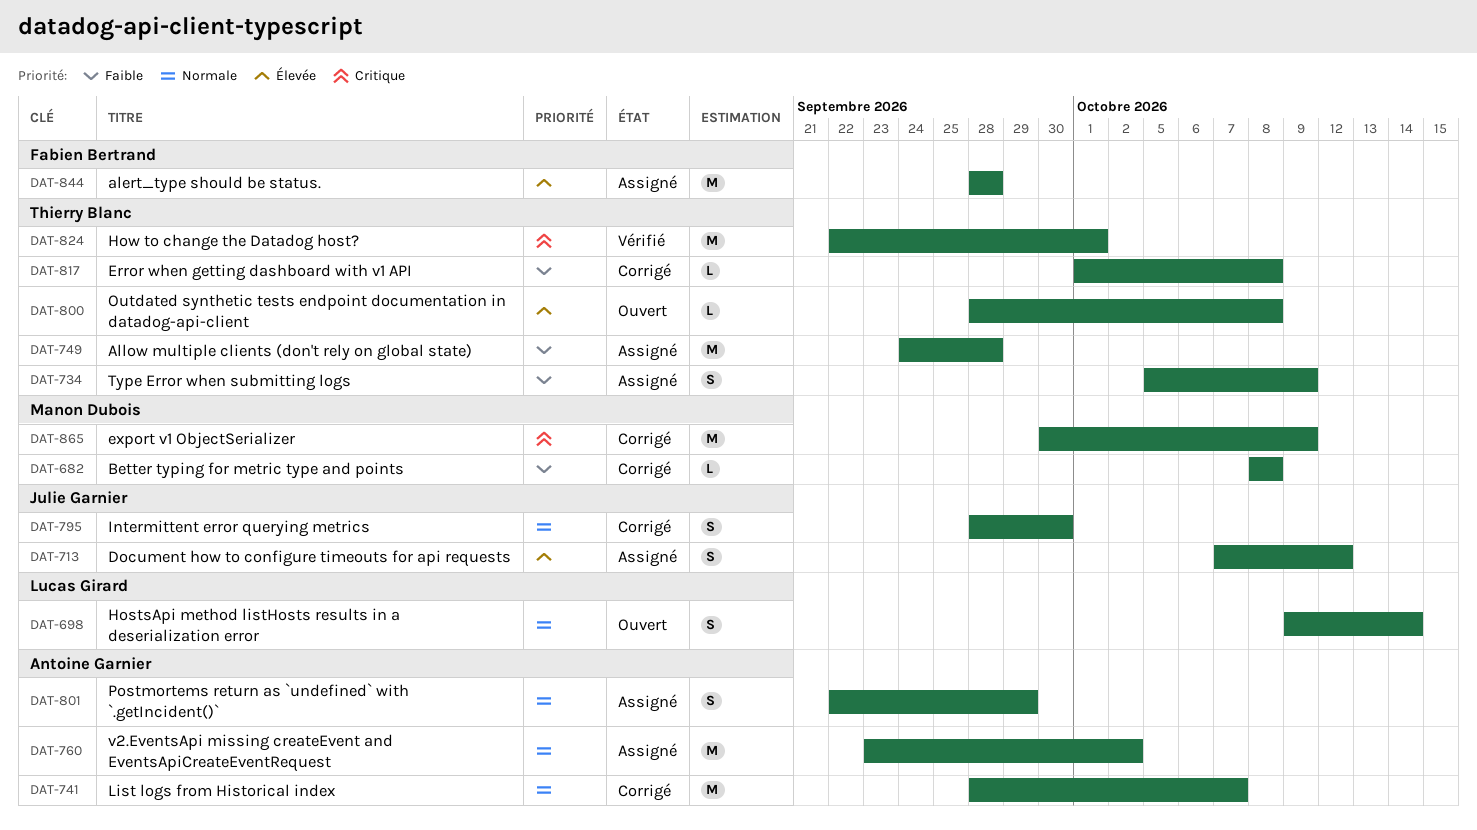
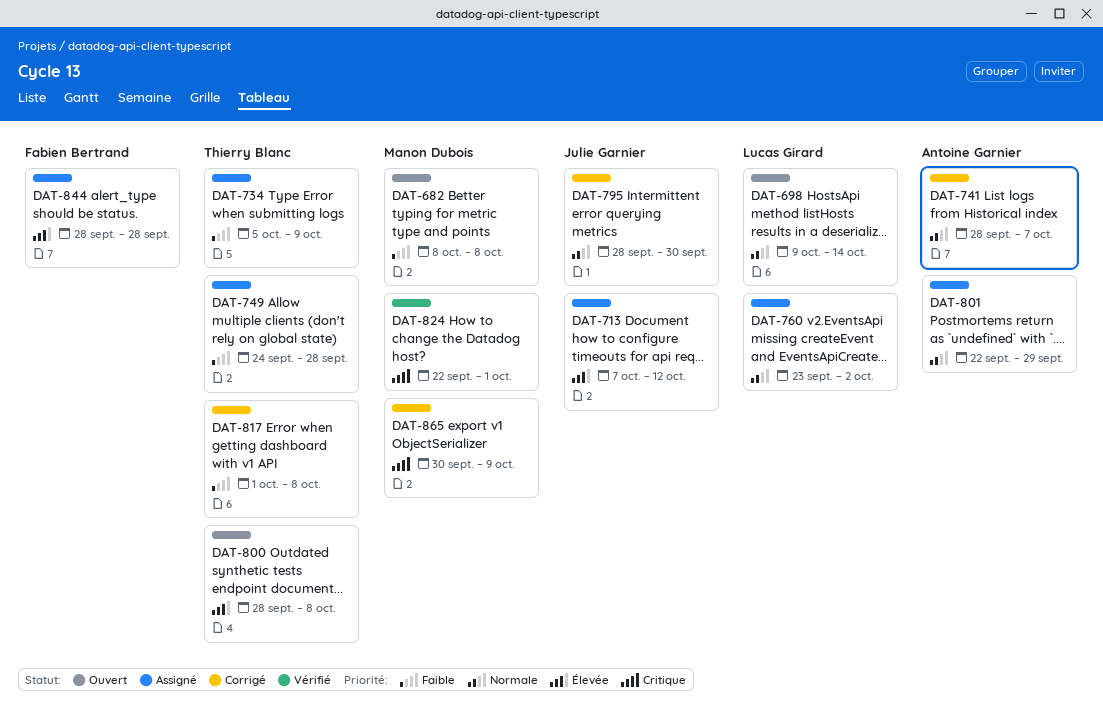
DAT-682, status: Corrigé -> Ouvert
DAT-760, owner: Antoine Garnier -> Lucas Girard
DAT-824, owner: Thierry Blanc -> Manon Dubois

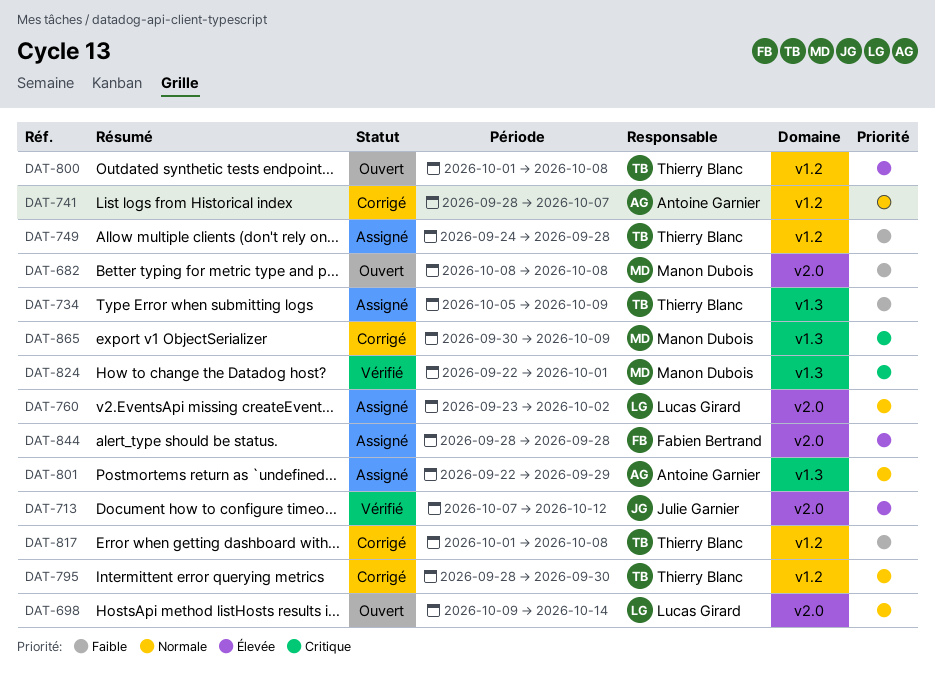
DAT-713, status: Assigné -> Vérifié
DAT-795, owner: Julie Garnier -> Thierry Blanc
DAT-800, start: Sep 28 -> Oct 1

